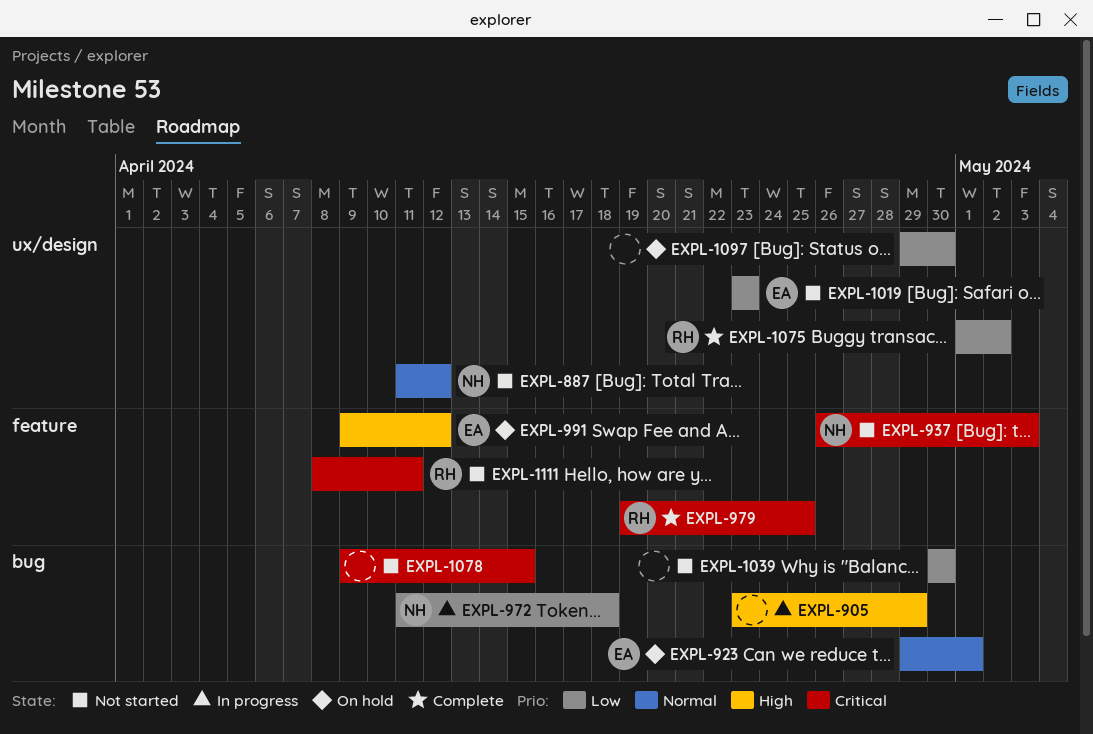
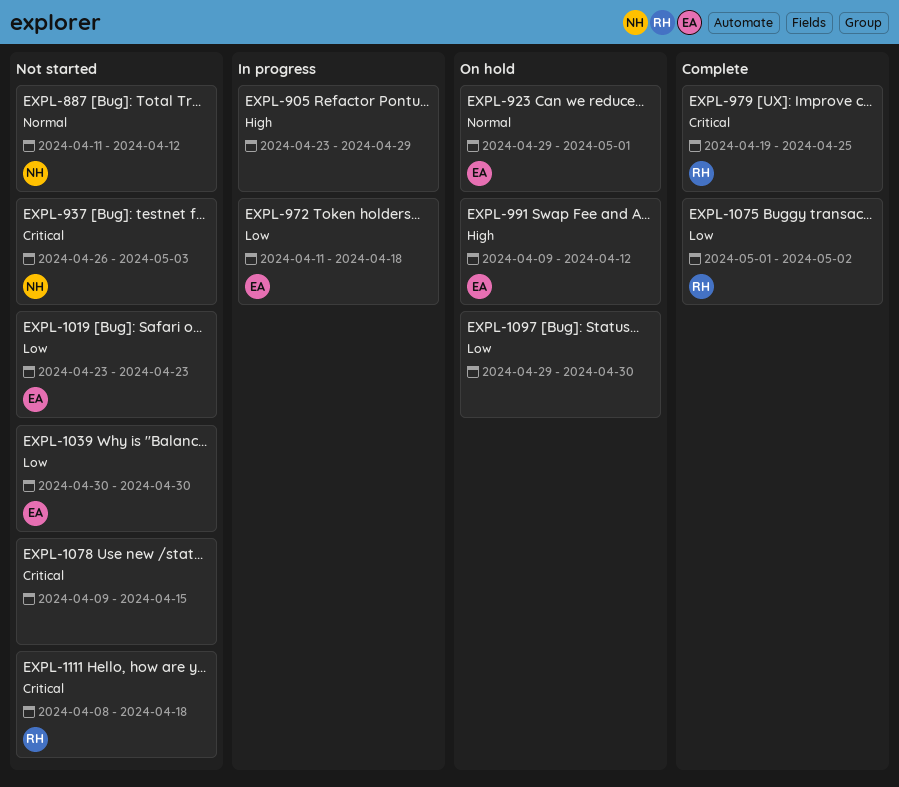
EXPL-972, owner: NH -> EA
EXPL-1039, owner: none -> EA
EXPL-1111, due: Apr 11 -> Apr 18

